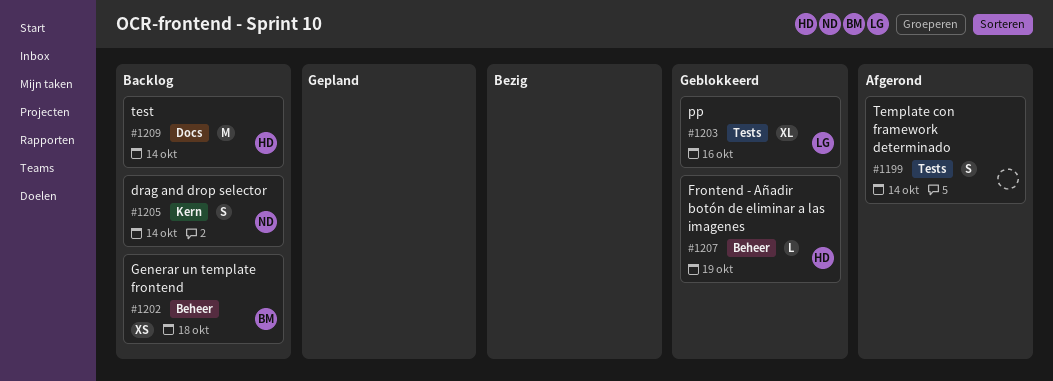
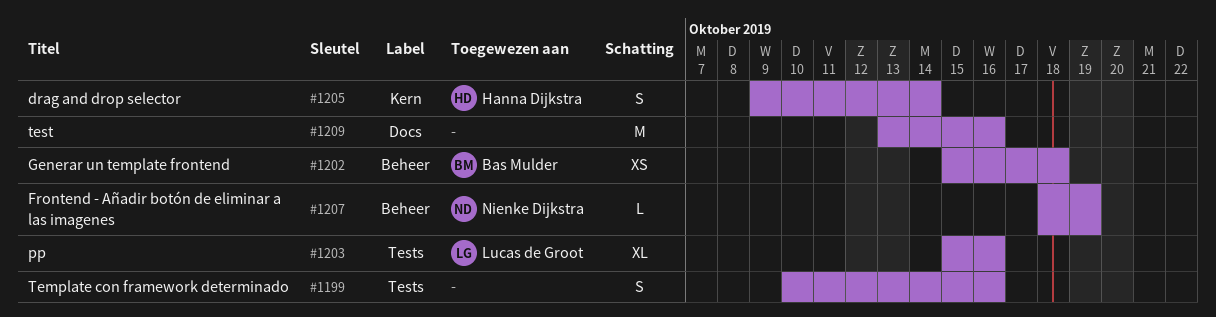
#1199, due: Oct 14 -> Oct 16
#1205, owner: Nienke Dijkstra -> Hanna Dijkstra
#1207, owner: Hanna Dijkstra -> Nienke Dijkstra
#1209, owner: Hanna Dijkstra -> none
#1209, due: Oct 14 -> Oct 16

